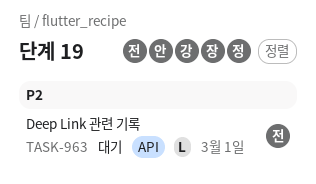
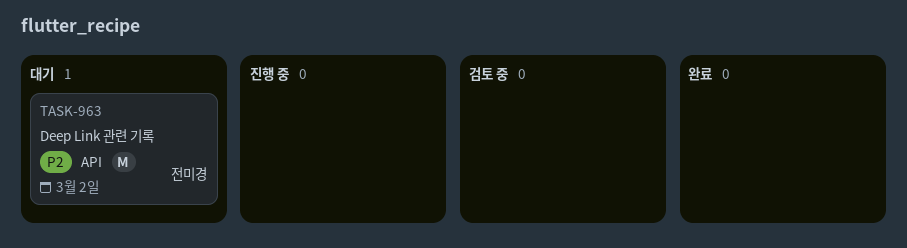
TASK-963, estimate: L -> M
TASK-963, due: Mar 1 -> Mar 2

